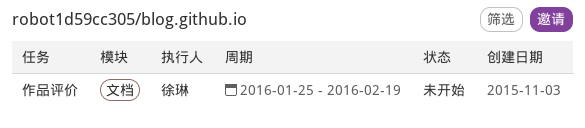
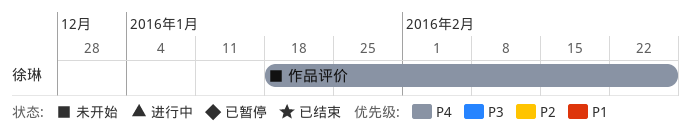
作品评价, start: Jan 25 -> Jan 18
作品评价, due: Feb 19 -> Feb 26

